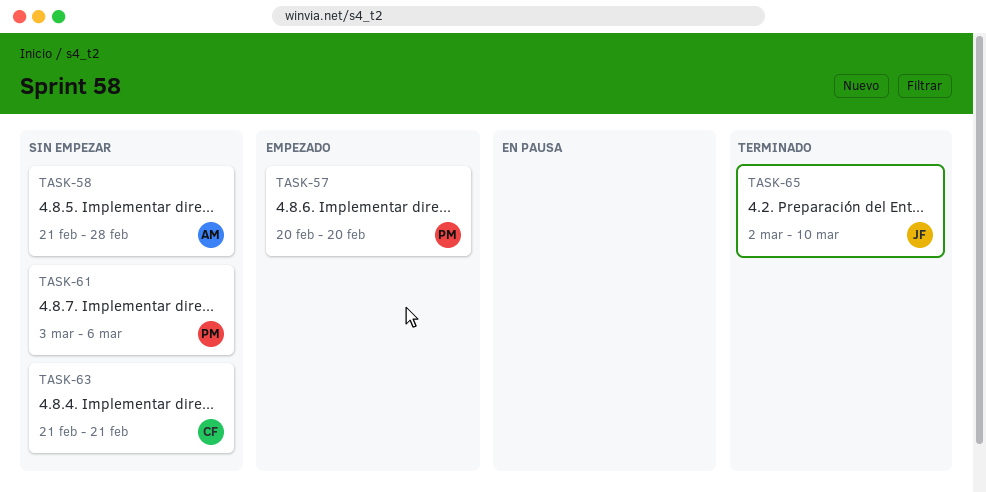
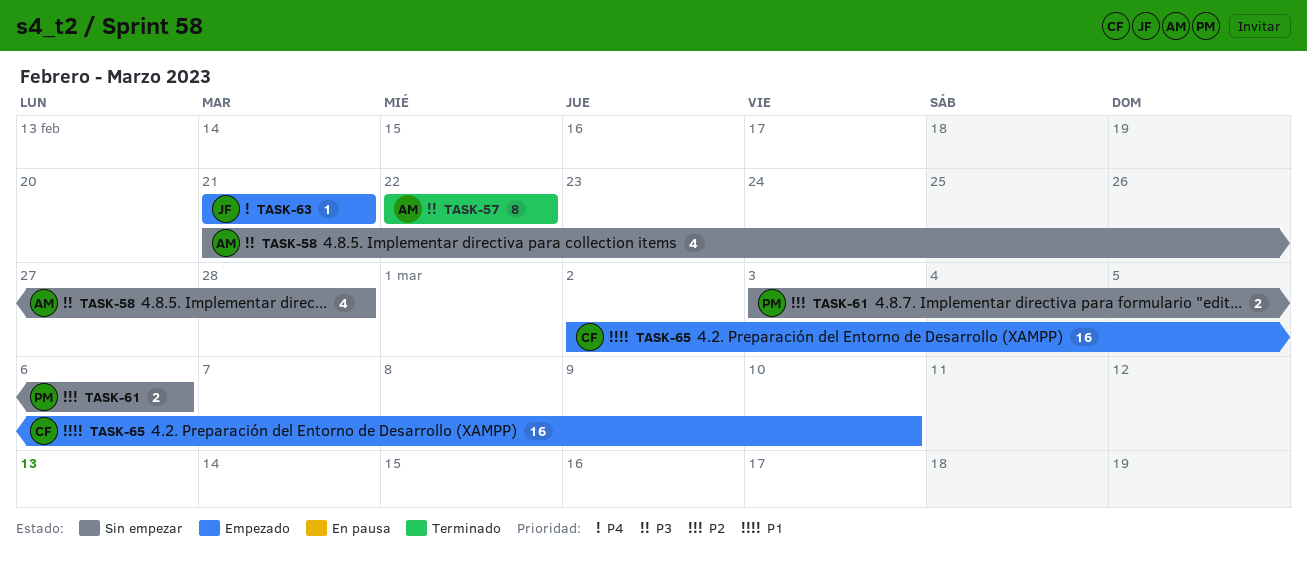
TASK-57, status: Empezado -> Terminado
TASK-57, owner: PM -> AM
TASK-57, start: Feb 20 -> Feb 22
TASK-57, due: Feb 20 -> Feb 22
TASK-63, status: Sin empezar -> Empezado
TASK-63, owner: CF -> JF
TASK-65, status: Terminado -> Empezado
TASK-65, owner: JF -> CF

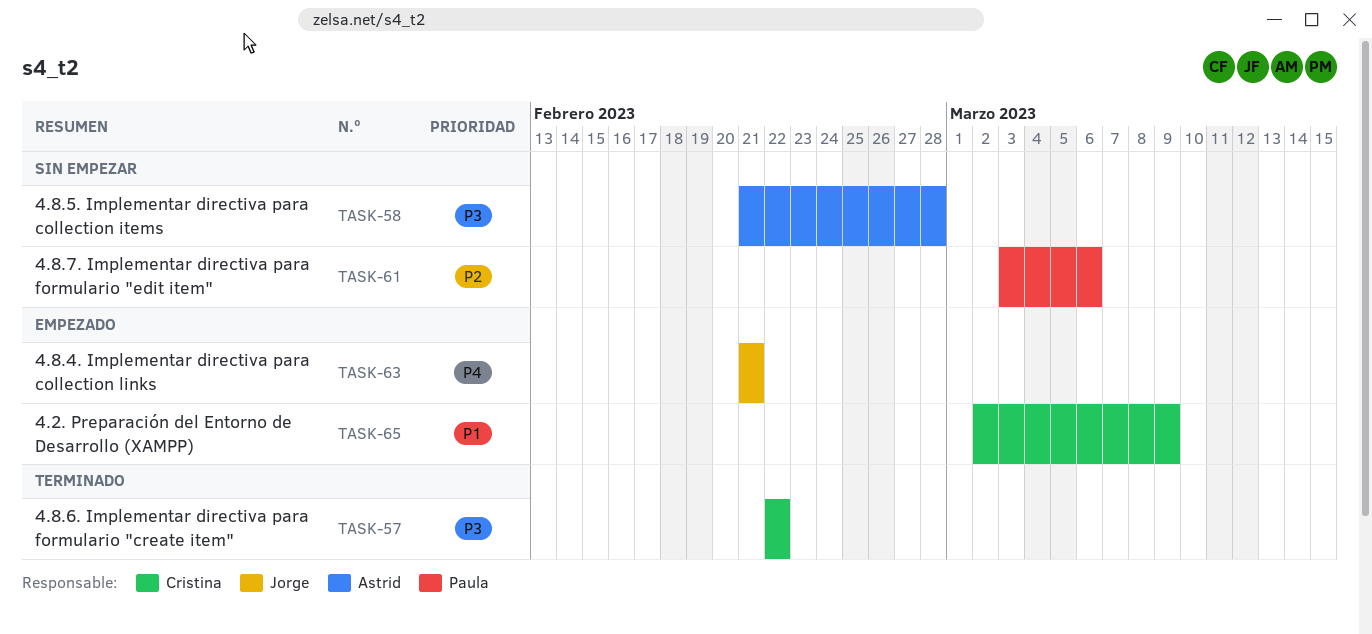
TASK-57, owner: Astrid -> Cristina
TASK-65, due: Mar 10 -> Mar 9

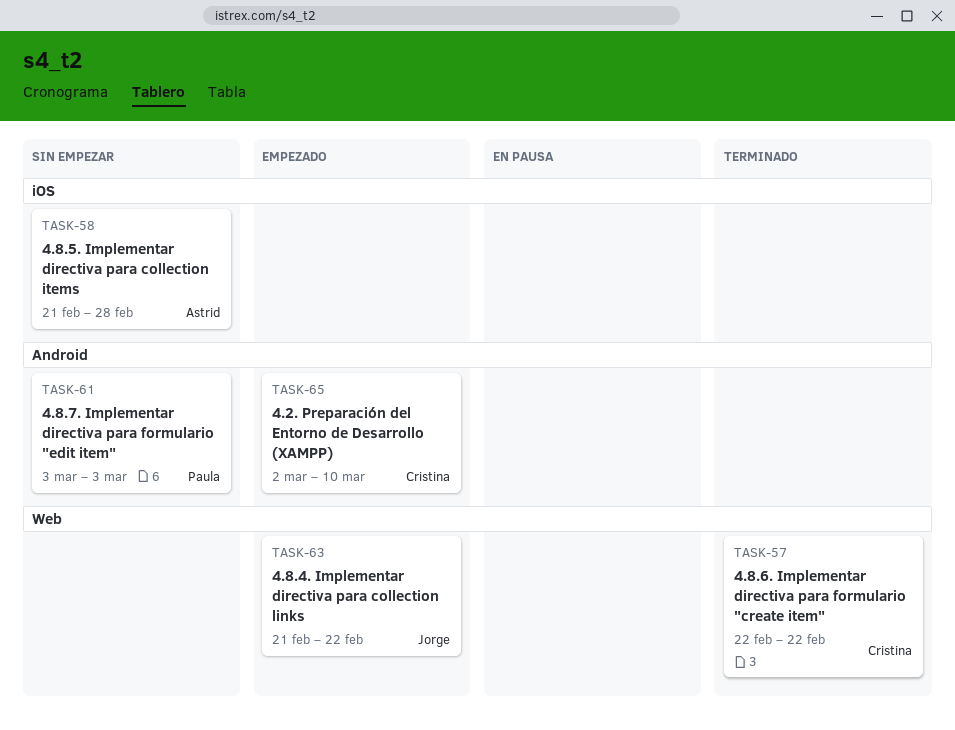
TASK-61, due: Mar 6 -> Mar 3
TASK-63, due: Feb 21 -> Feb 22
TASK-65, due: Mar 9 -> Mar 10

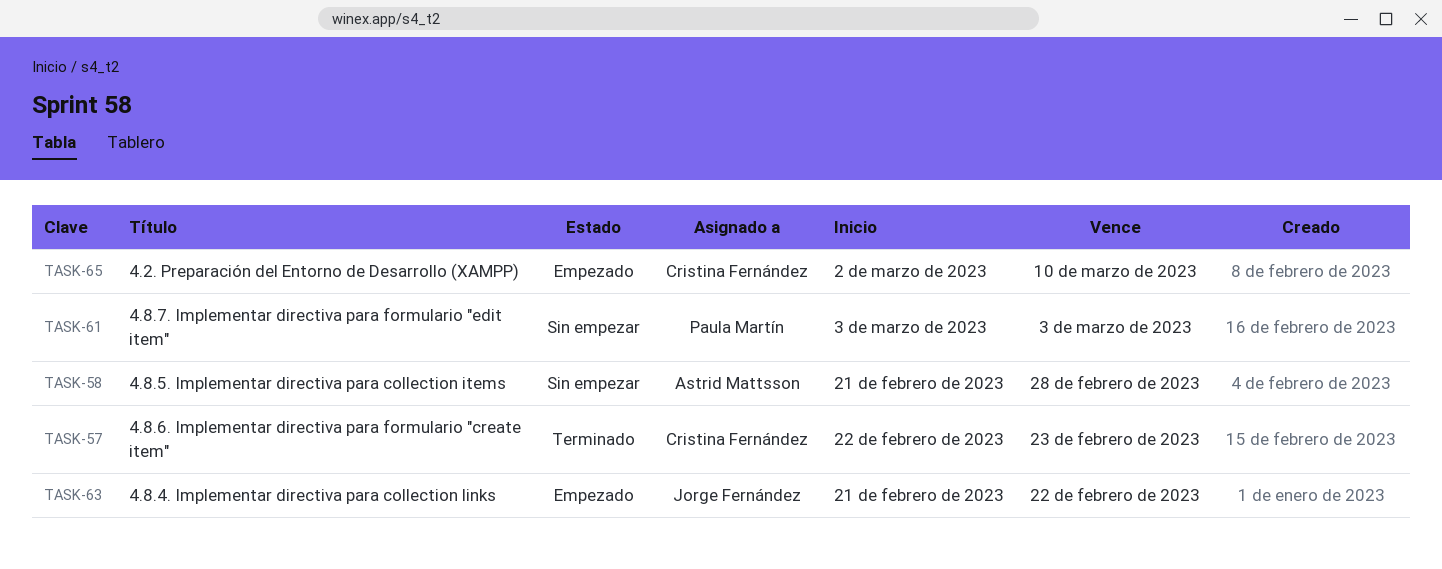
TASK-57, due: Feb 22 -> Feb 23

